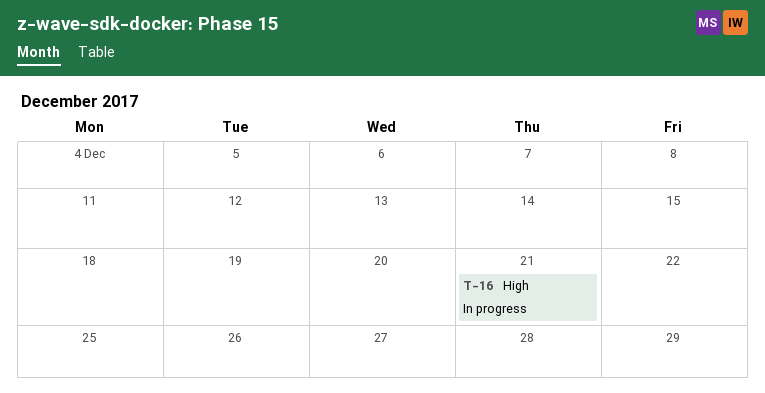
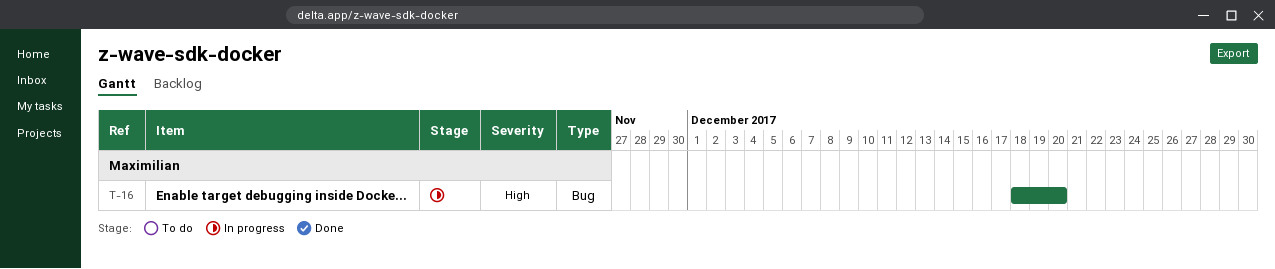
T-16, due: Dec 21 -> Dec 20

